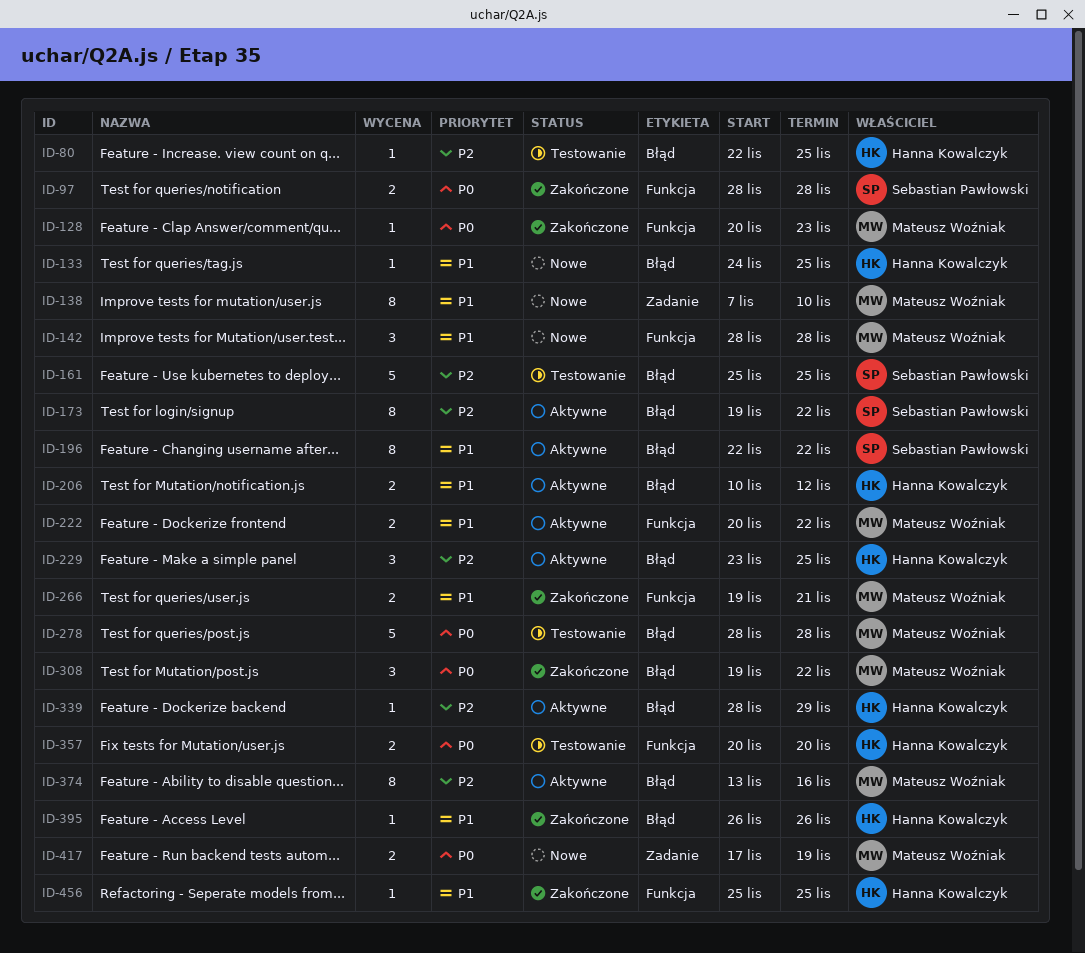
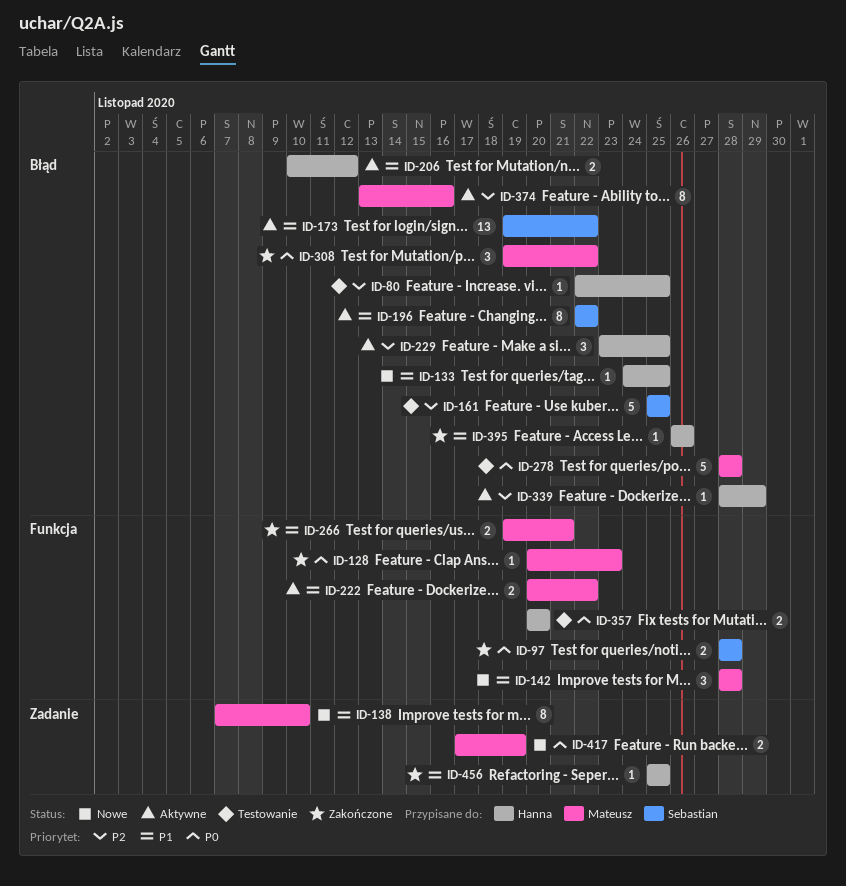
ID-173, priority: P2 -> P1
ID-173, estimate: 8 -> 13
ID-456, label: Funkcja -> Zadanie

